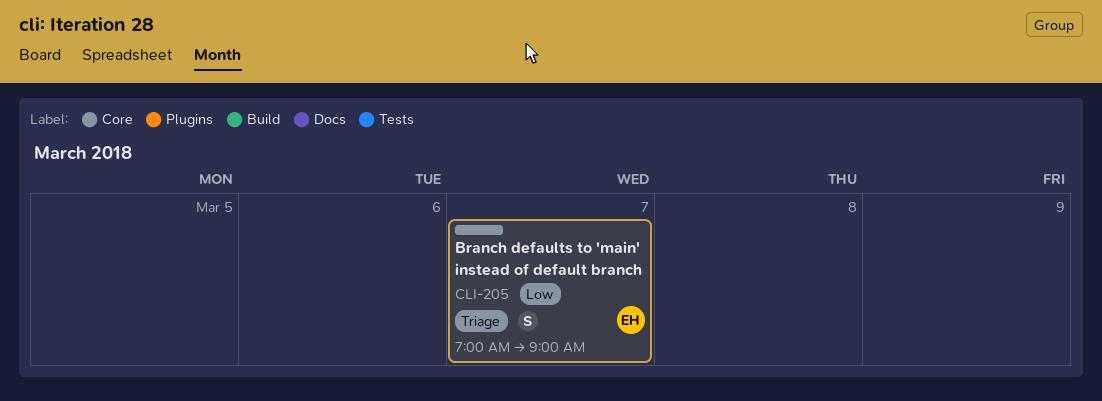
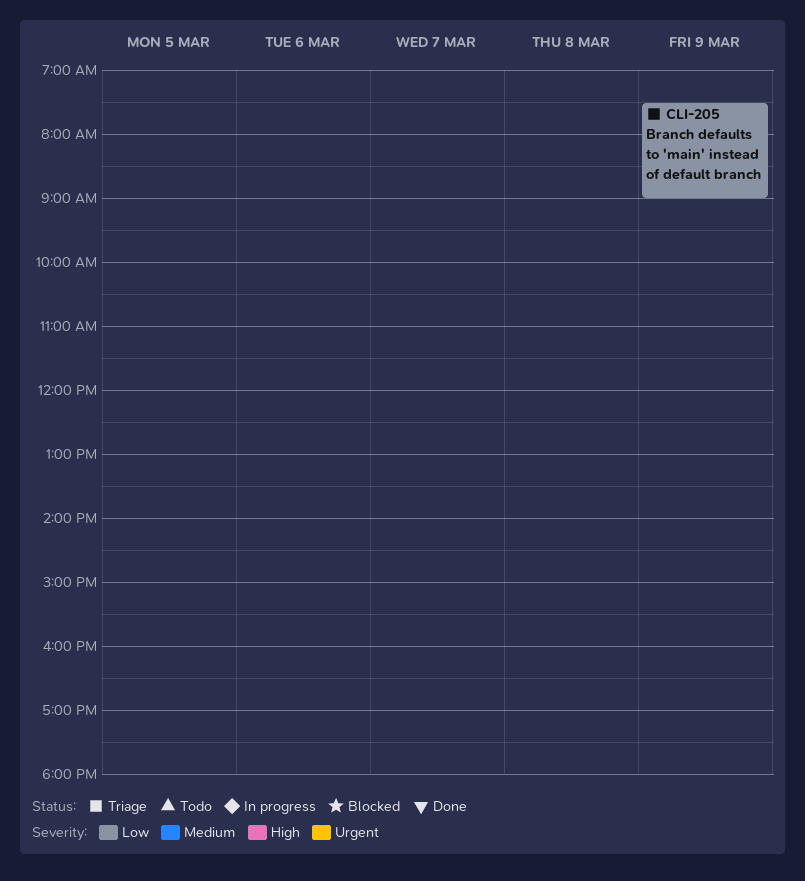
CLI-205, day: Mar 7 -> Mar 9
CLI-205, begins: 07:00 -> 07:30

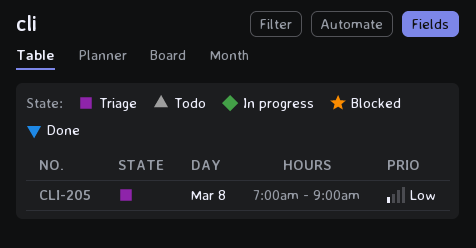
CLI-205, day: Mar 9 -> Mar 8
CLI-205, begins: 07:30 -> 07:00

